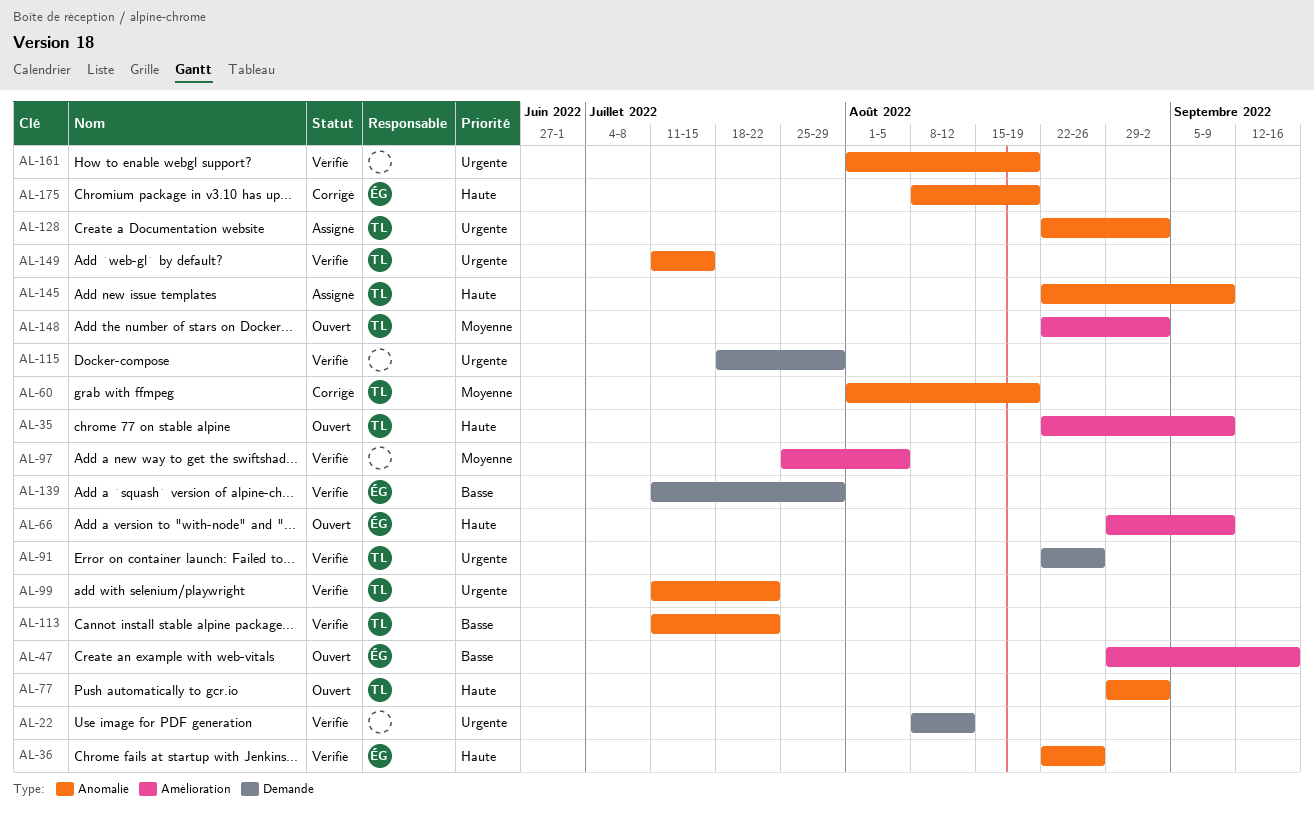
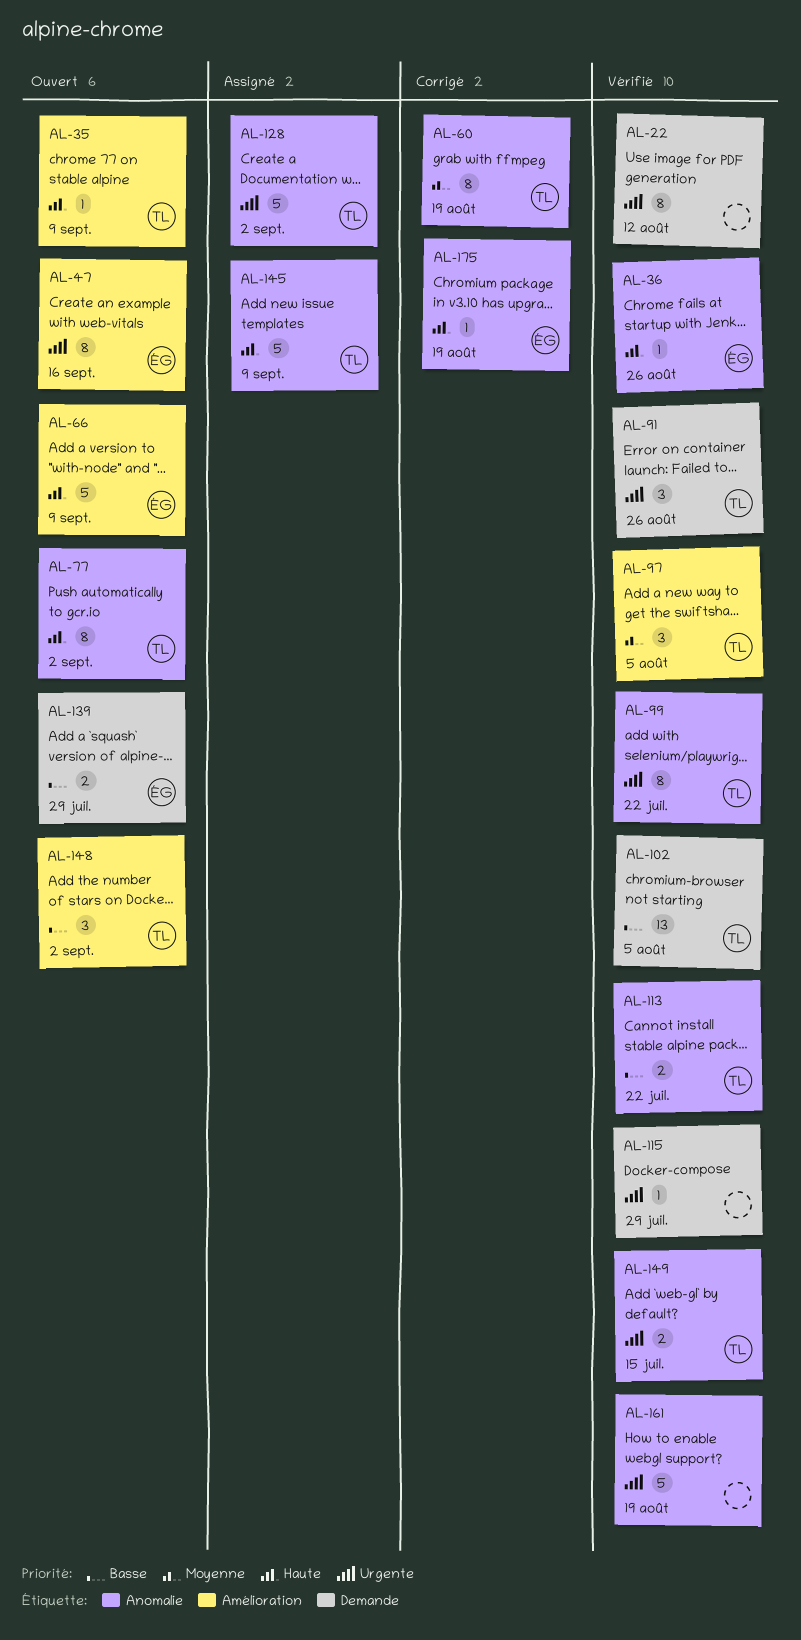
AL-47, priority: Basse -> Urgente
AL-97, owner: none -> TL
AL-102: none -> present
AL-139, status: Vérifié -> Ouvert
AL-148, priority: Moyenne -> Basse

